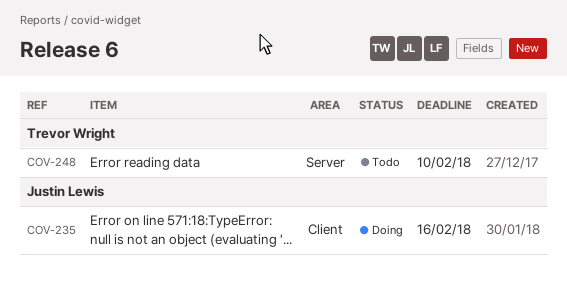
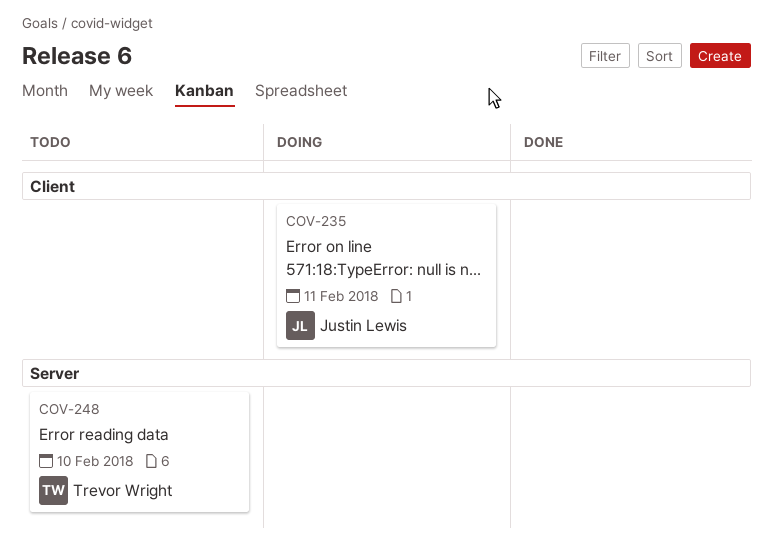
COV-235, due: Feb 16 -> Feb 11

